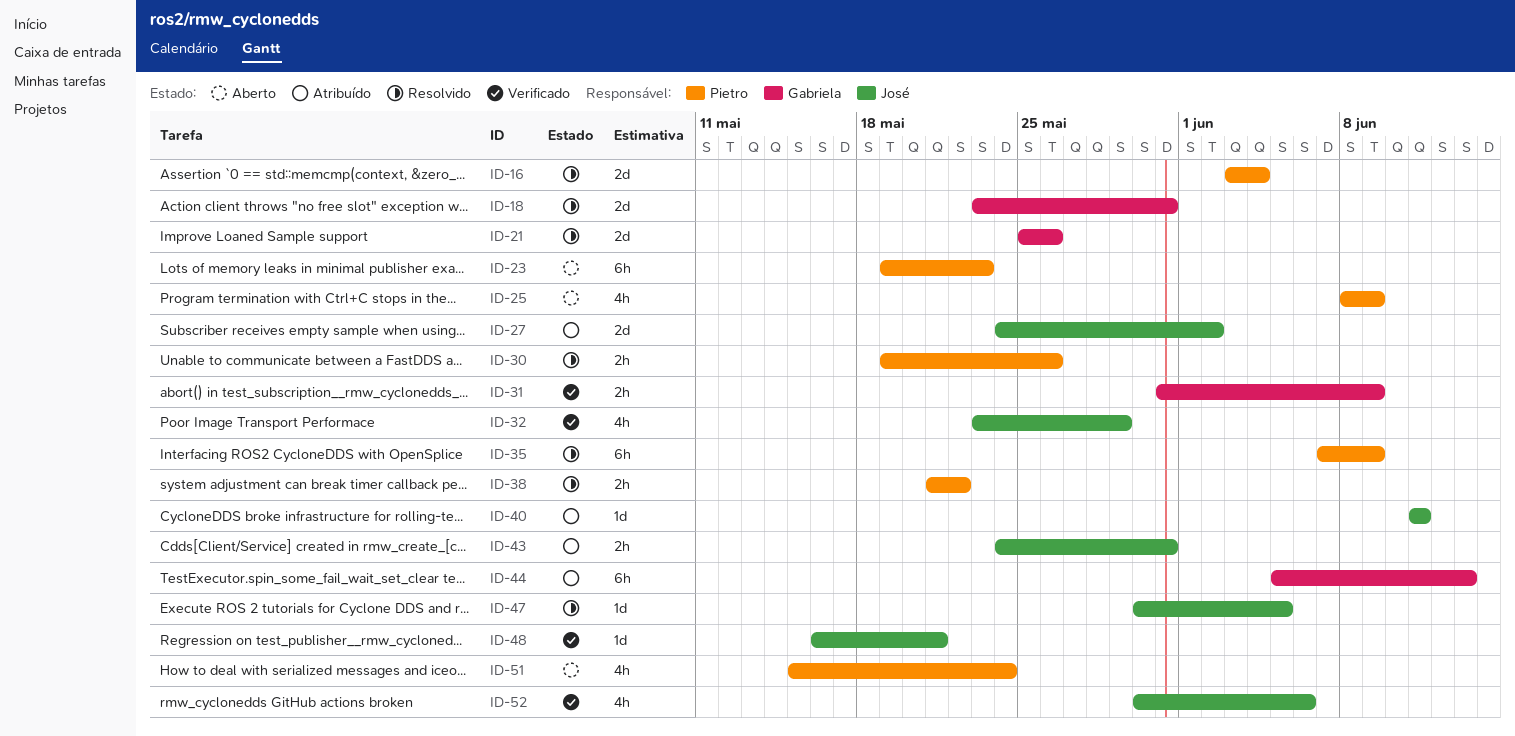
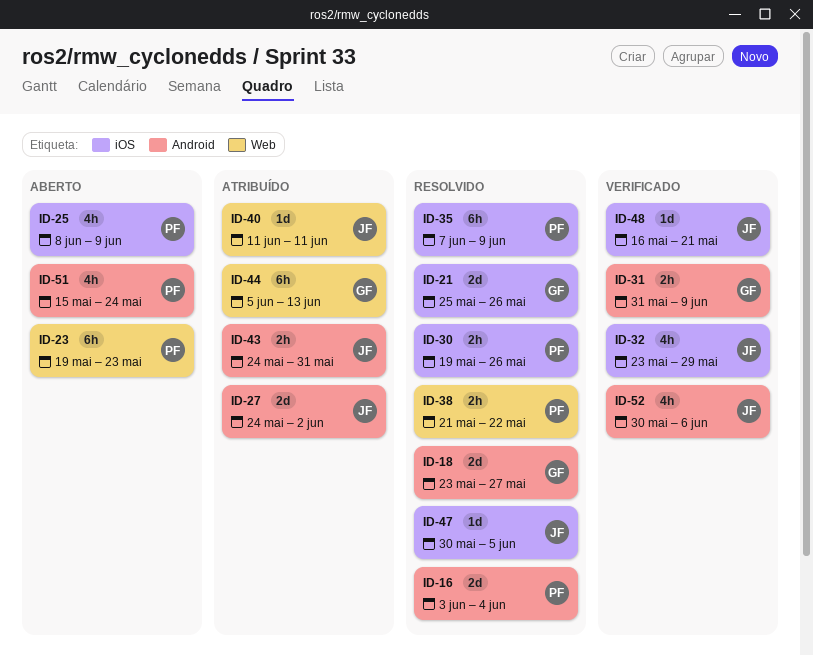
ID-18, due: May 31 -> May 27

